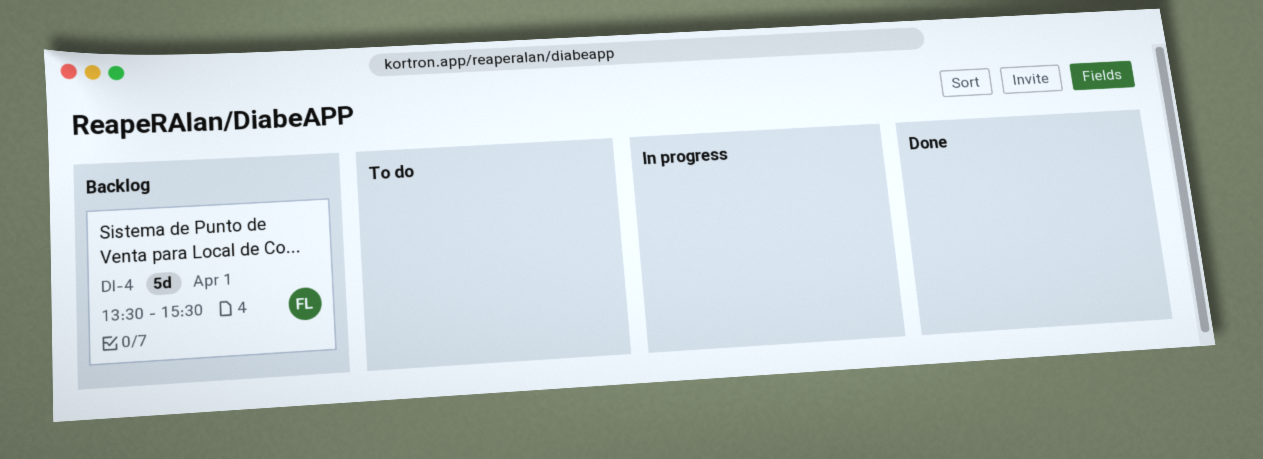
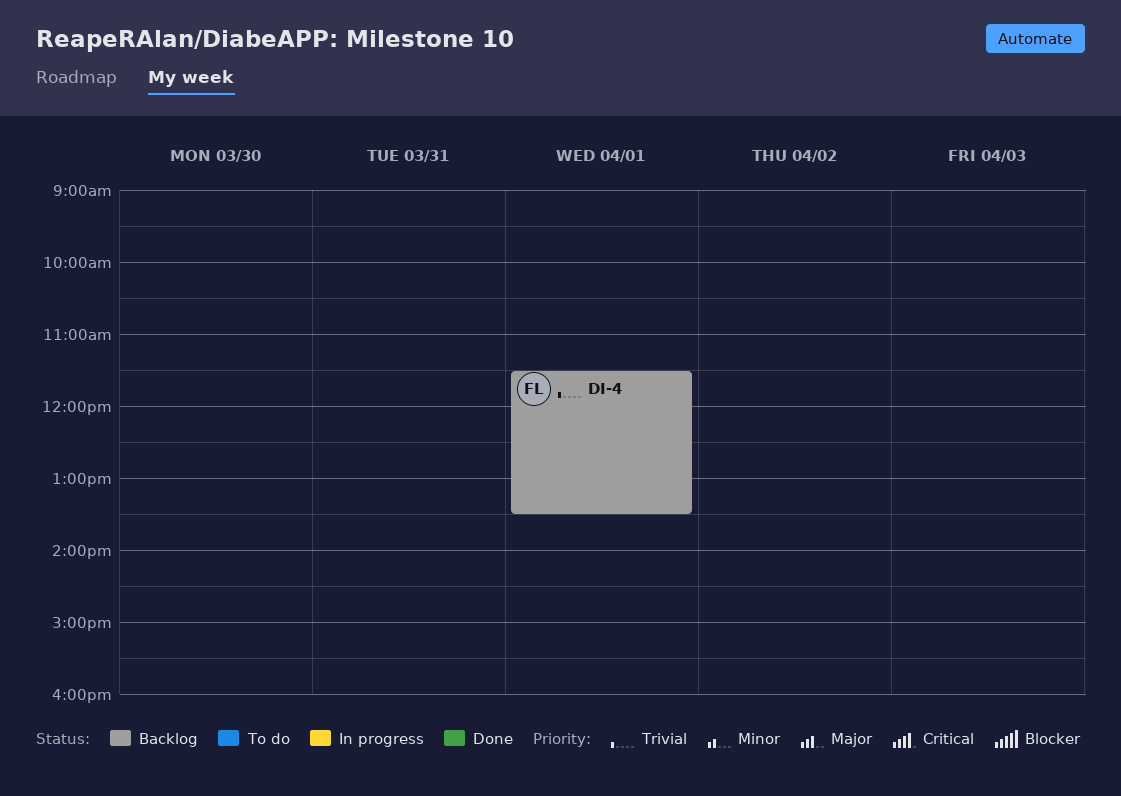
DI-4, begins: 13:30 -> 11:30
DI-4, ends: 15:30 -> 13:30

